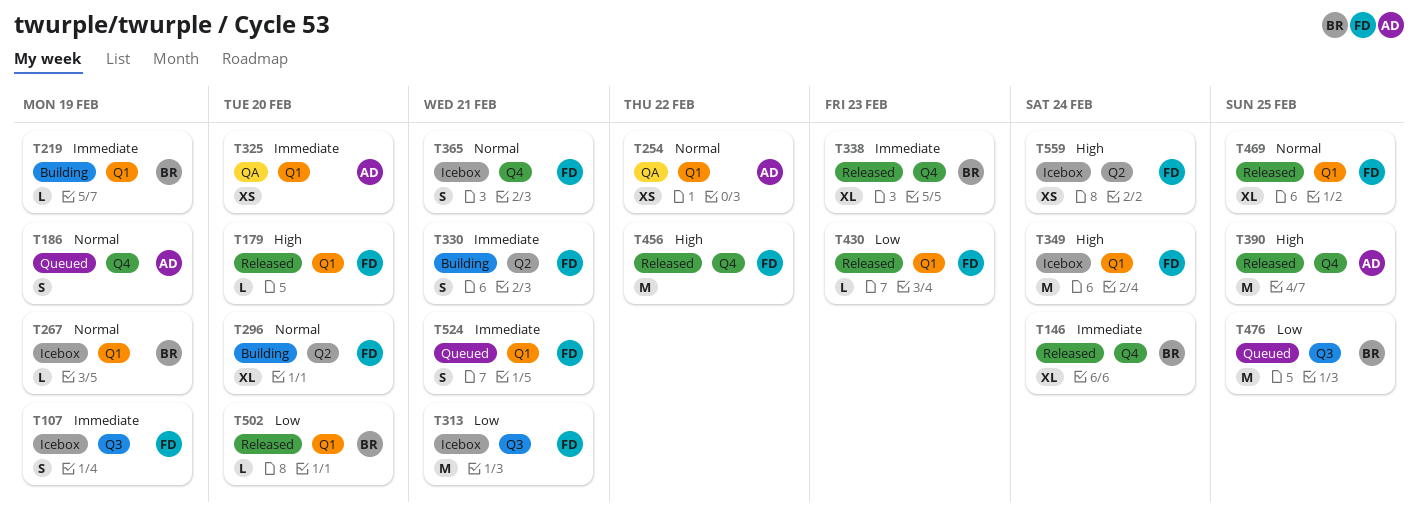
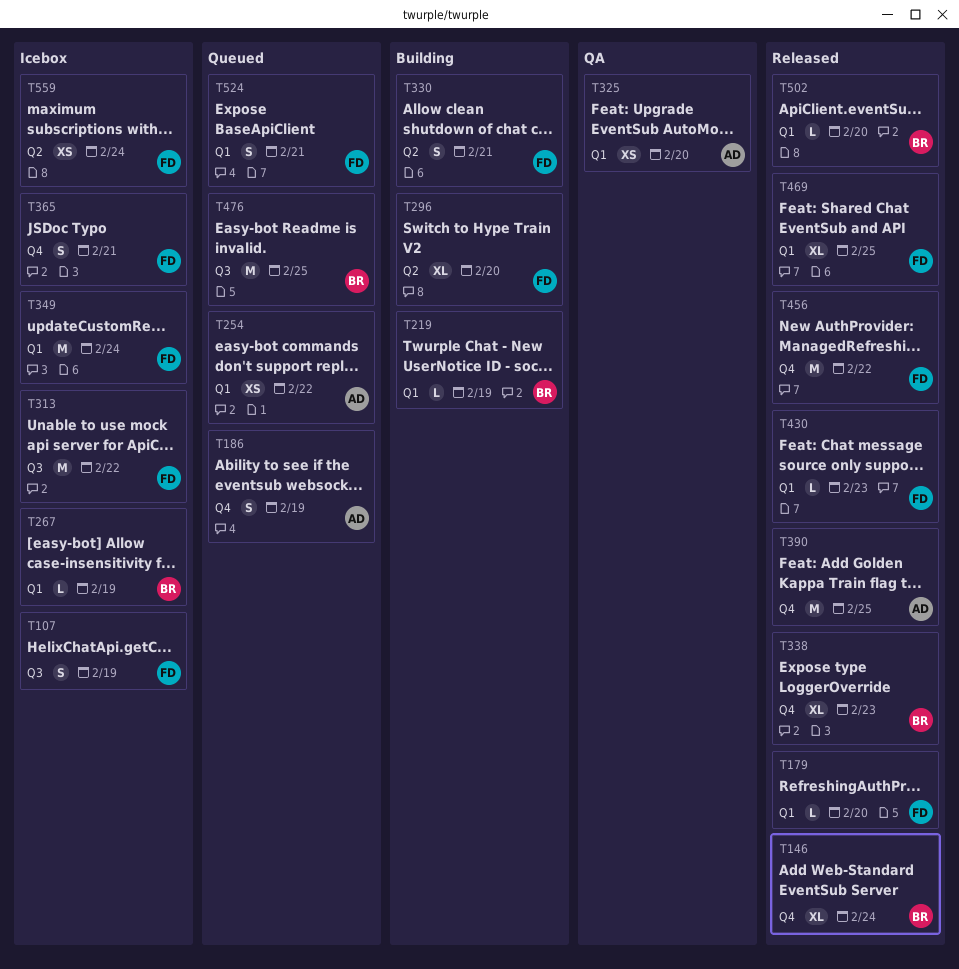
T254, status: QA -> Queued
T313, due: Feb 21 -> Feb 22

